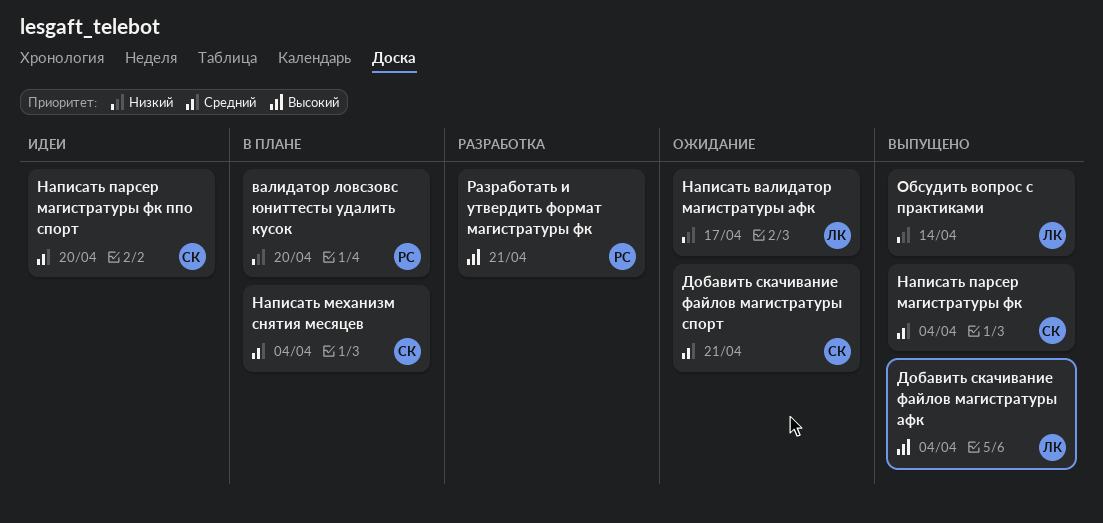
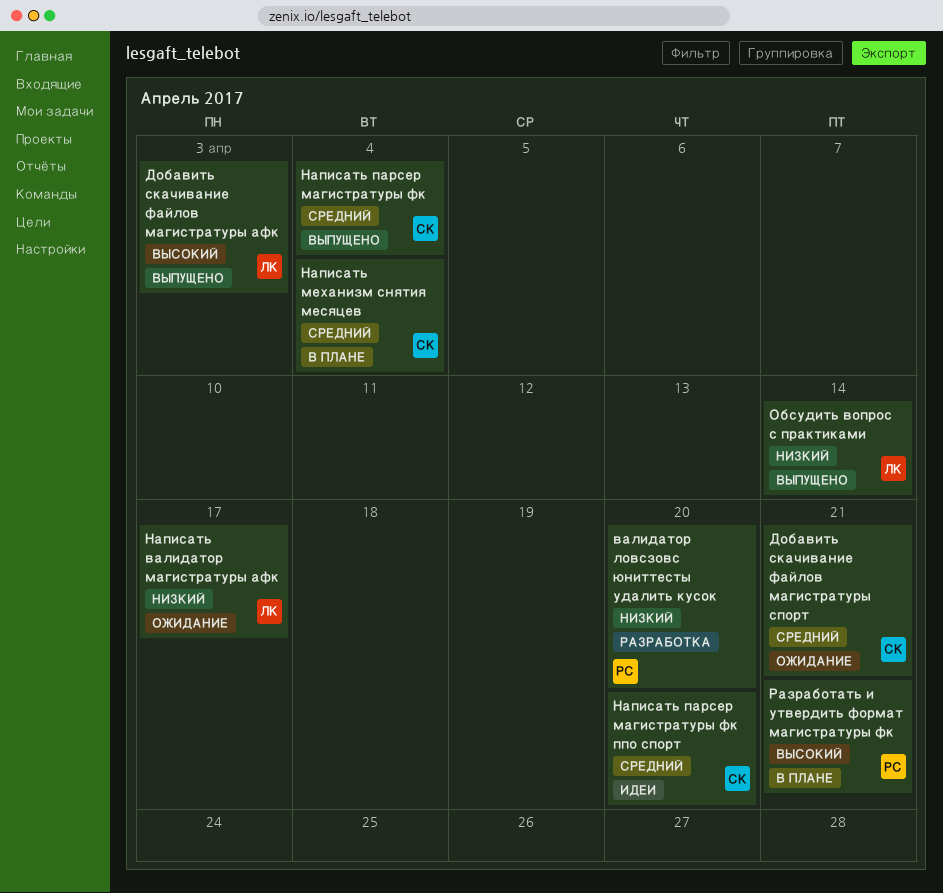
валидатор ловсзовс юниттесты удалить кусок, status: В плане -> Разработка
Добавить скачивание файлов магистратуры афк, due: Apr 4 -> Apr 3
Разработать и утвердить формат магистратуры фк, status: Разработка -> В плане

